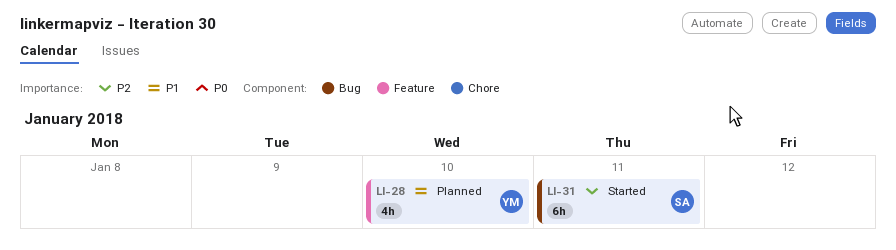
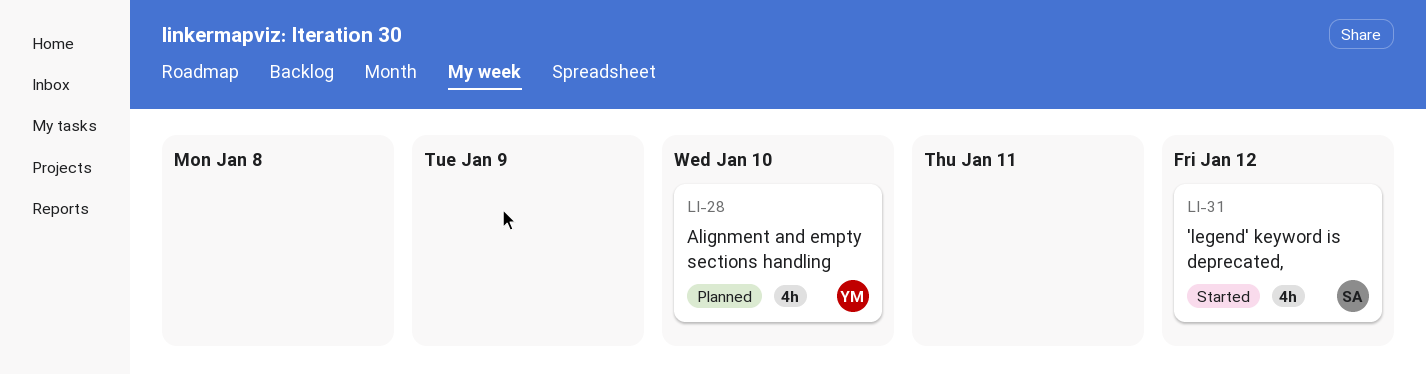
LI-31, estimate: 6h -> 4h
LI-31, due: Jan 11 -> Jan 12

